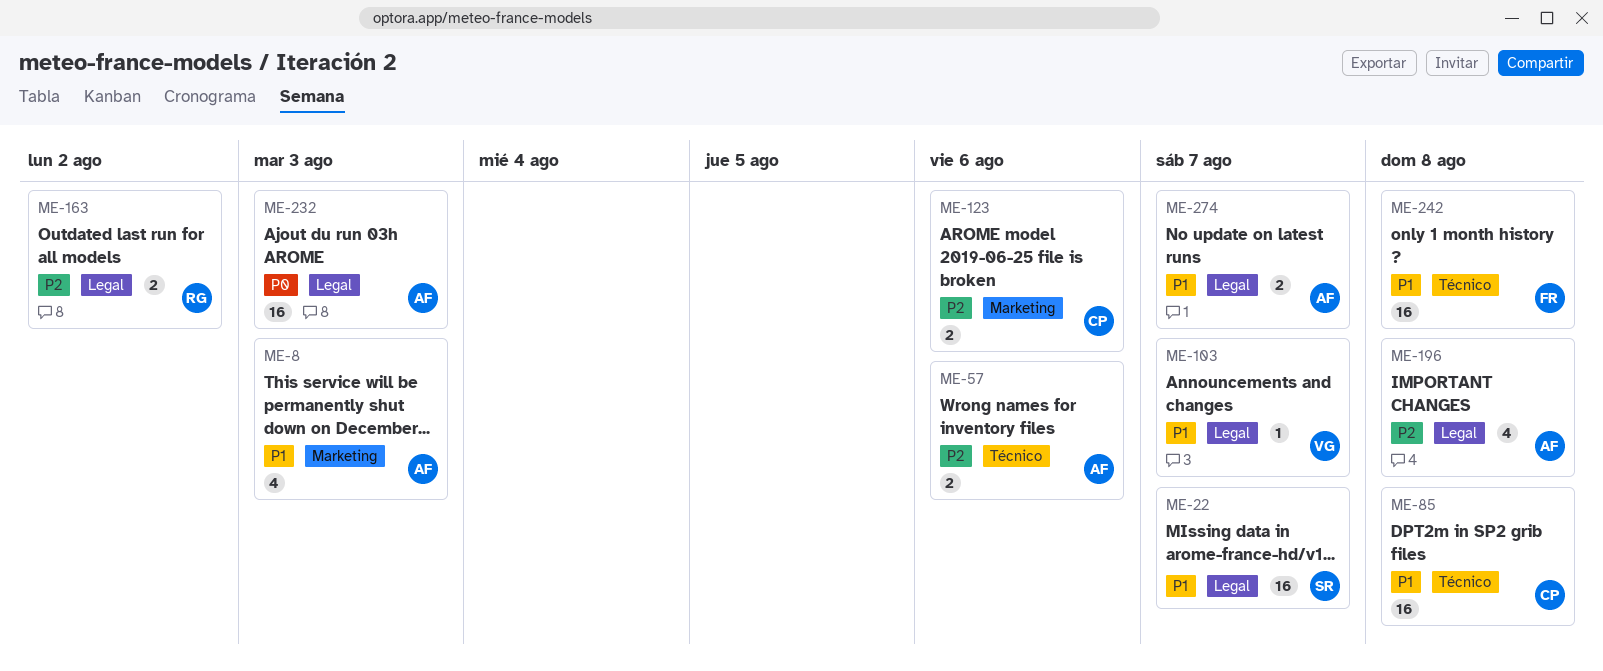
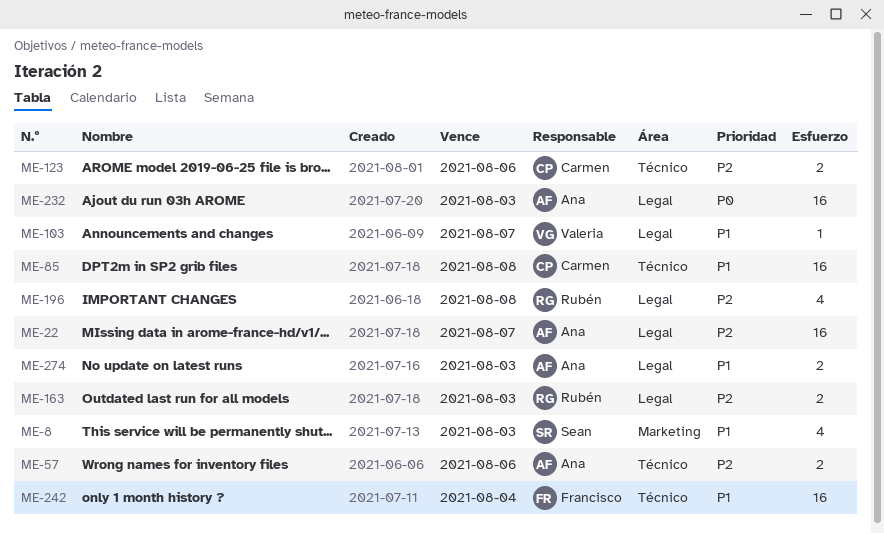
ME-8, owner: Ana -> Sean
ME-22, owner: Sean -> Ana
ME-22, priority: P1 -> P2
ME-123, label: Marketing -> Técnico
ME-163, due: Aug 2 -> Aug 3
ME-196, owner: Ana -> Rubén
ME-242, due: Aug 8 -> Aug 4
ME-274, due: Aug 7 -> Aug 3

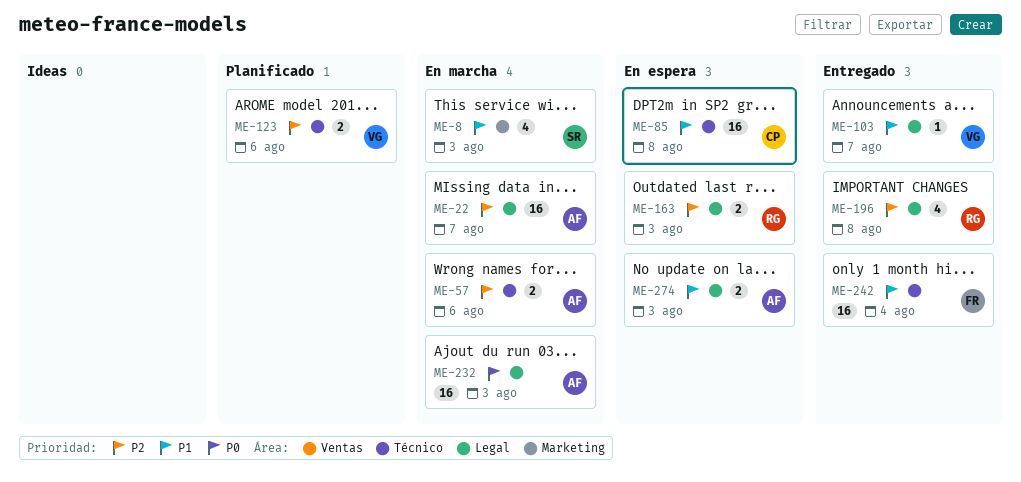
ME-123, owner: Carmen -> Valeria

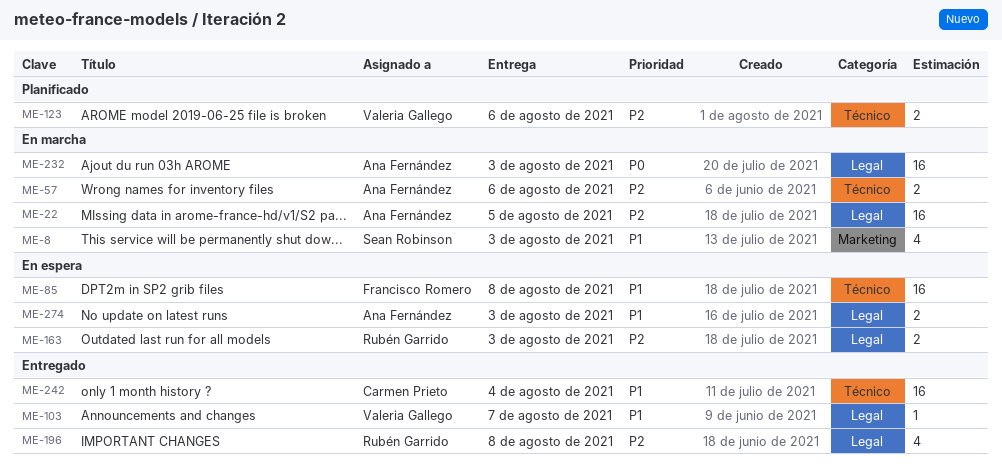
ME-22, due: Aug 7 -> Aug 5
ME-85, owner: Carmen Prieto -> Francisco Romero
ME-242, owner: Francisco Romero -> Carmen Prieto

